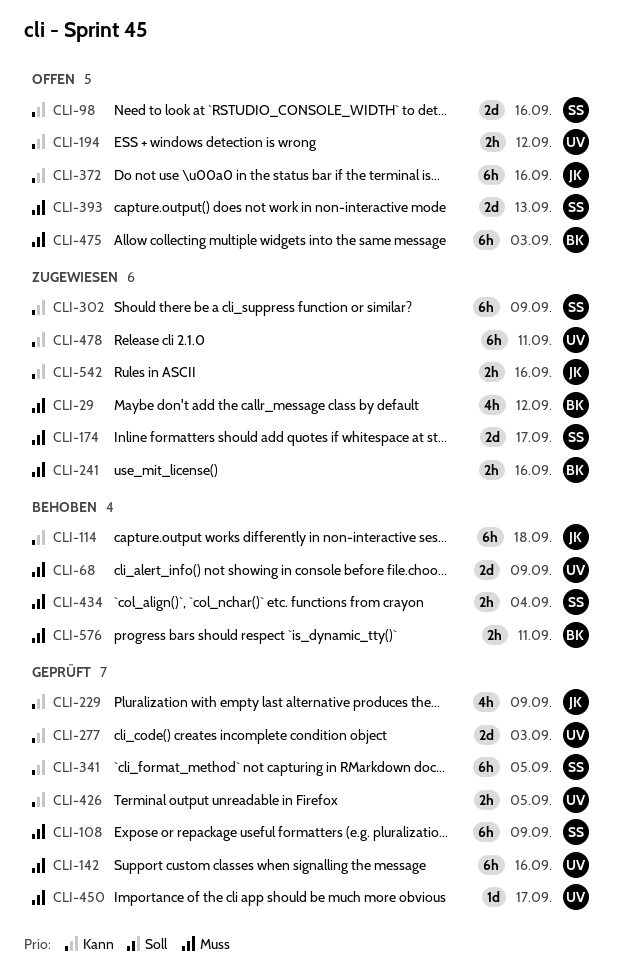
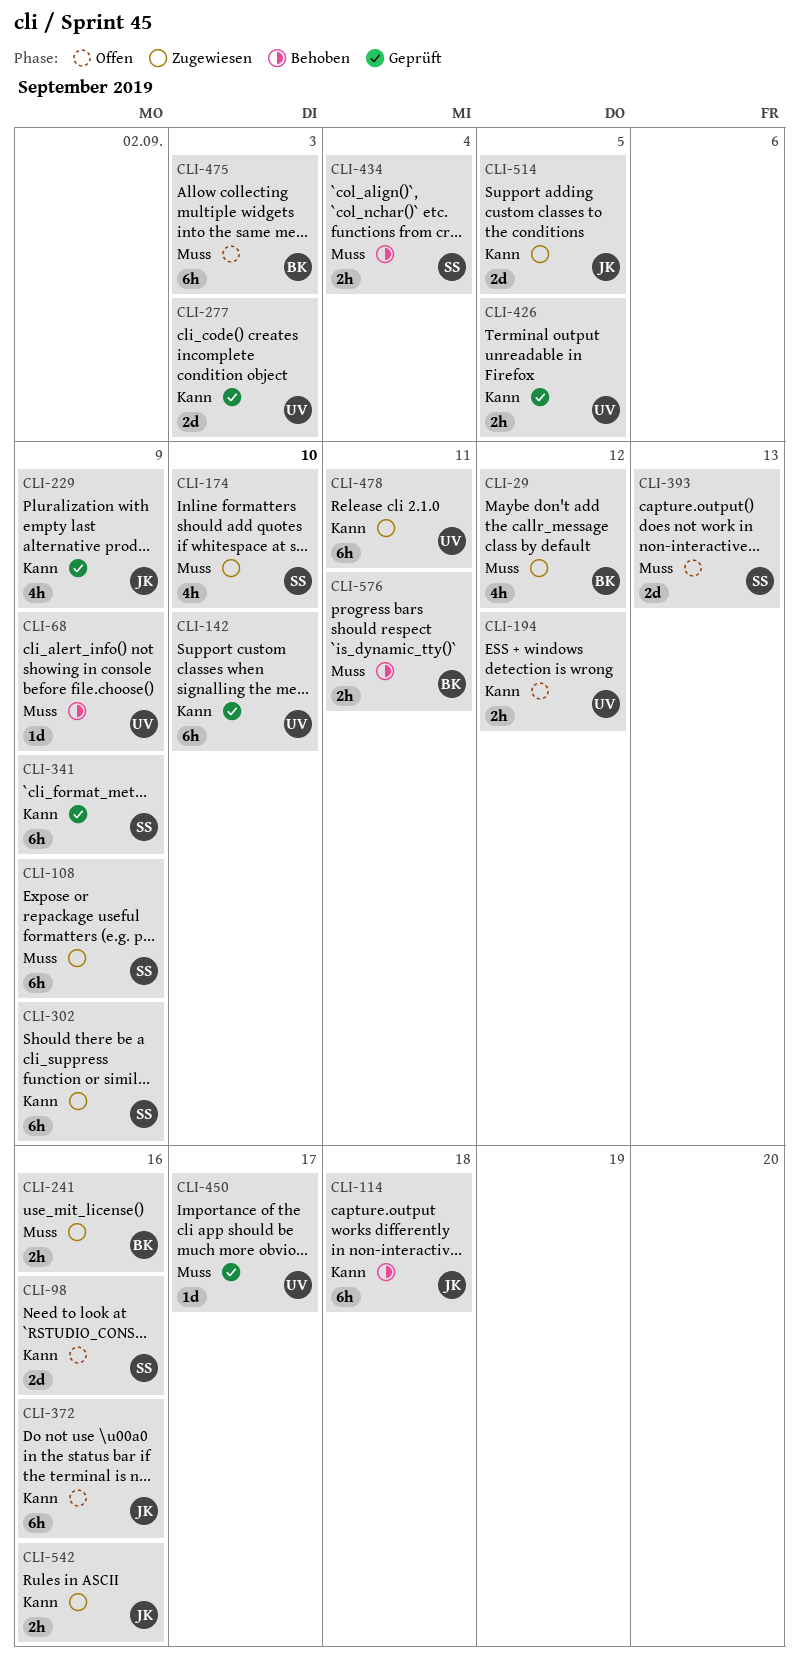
CLI-68, estimate: 2d -> 1d
CLI-108, status: Geprüft -> Zugewiesen
CLI-142, priority: Muss -> Kann
CLI-142, due: Sep 16 -> Sep 10
CLI-174, estimate: 2d -> 4h
CLI-174, due: Sep 17 -> Sep 10
CLI-341, due: Sep 5 -> Sep 9
CLI-514: none -> present

